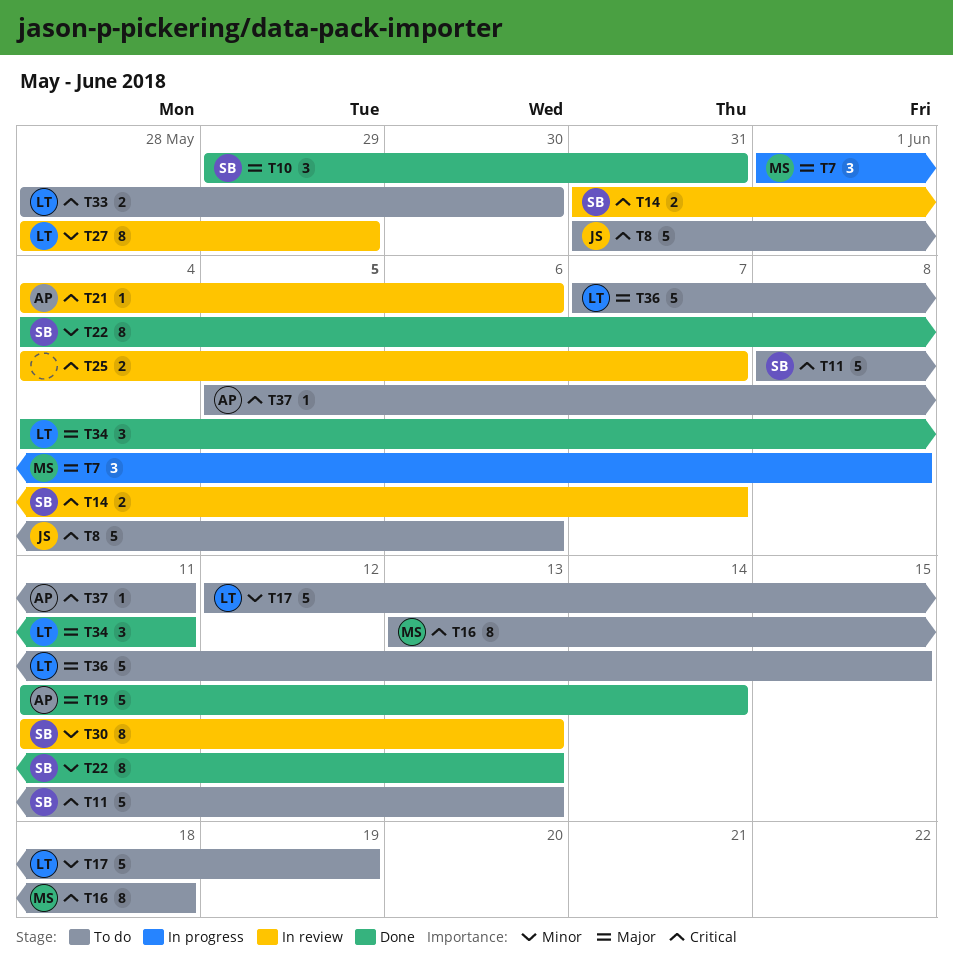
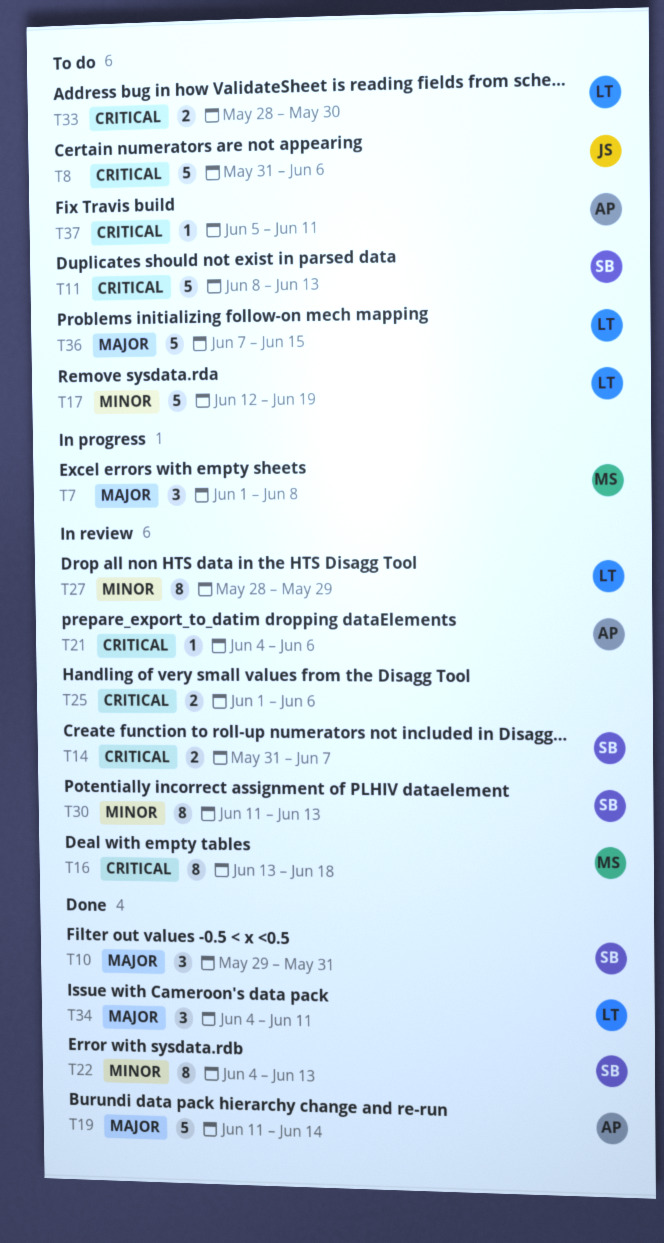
T16, status: To do -> In review
T25, start: Jun 4 -> Jun 1
T25, due: Jun 7 -> Jun 6

